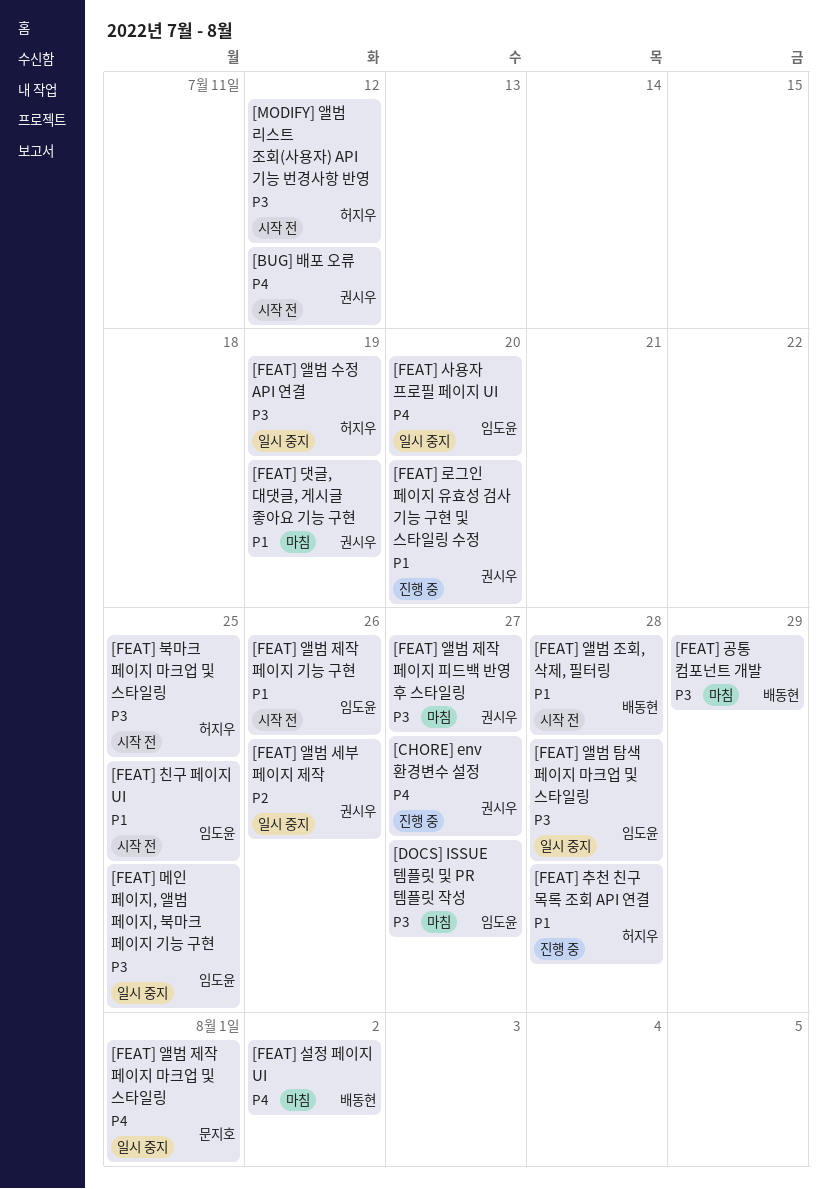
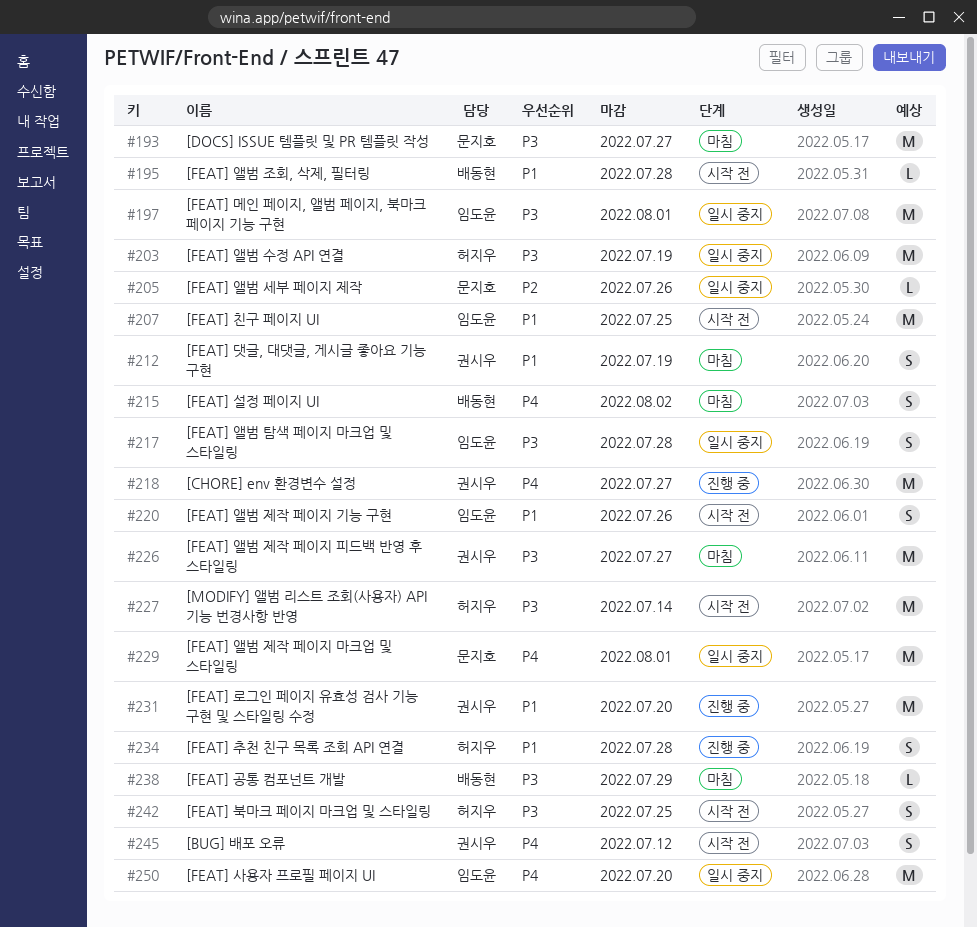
[DOCS] ISSUE 템플릿 및 PR 템플릿 작성, owner: 임도윤 -> 문지호
[FEAT] 메인 페이지, 앨범 페이지, 북마크 페이지 기능 구현, due: Jul 25 -> Aug 1
[FEAT] 앨범 세부 페이지 제작, owner: 권시우 -> 문지호
[MODIFY] 앨범 리스트 조회(사용자) API 기능 번경사항 반영, due: Jul 12 -> Jul 14

